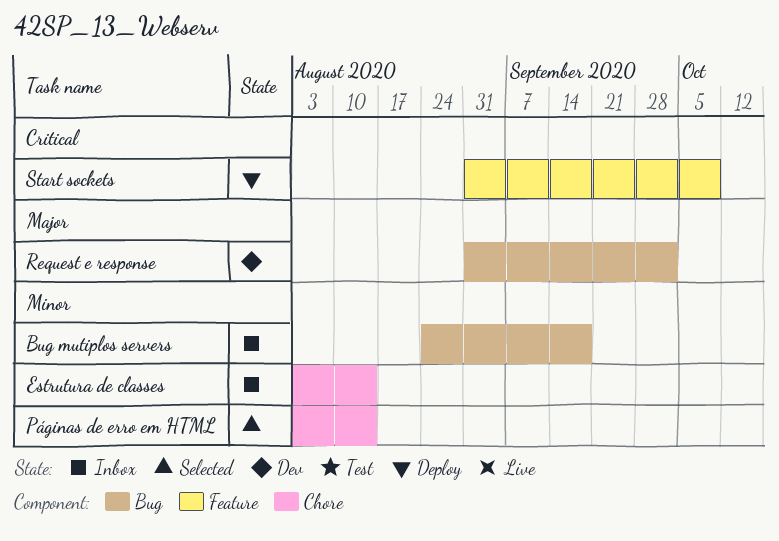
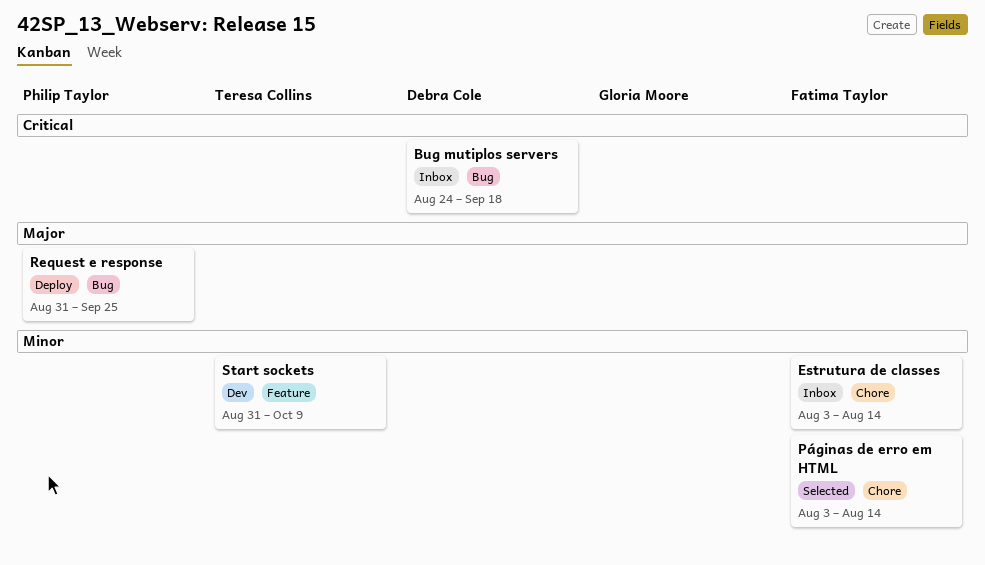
Bug mutiplos servers, priority: Minor -> Critical
Request e response, status: Dev -> Deploy
Request e response, due: Oct 2 -> Sep 25
Start sockets, status: Deploy -> Dev
Start sockets, priority: Critical -> Minor

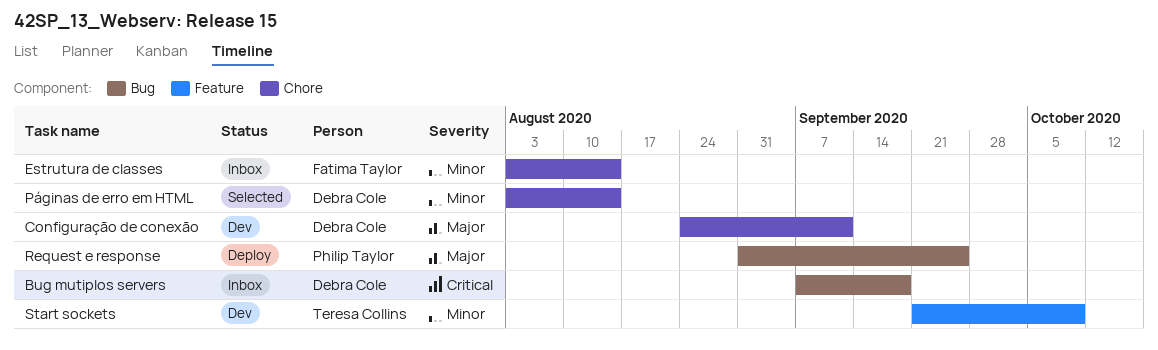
Bug mutiplos servers, start: Aug 24 -> Sep 7
Configuração de conexão: none -> present
Páginas de erro em HTML, owner: Fatima Taylor -> Debra Cole
Start sockets, start: Aug 31 -> Sep 21

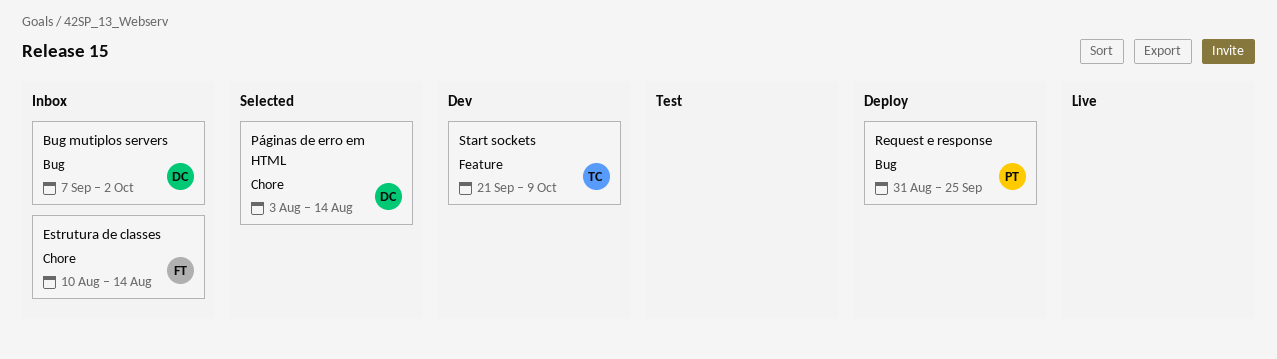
Bug mutiplos servers, due: Sep 18 -> Oct 2
Configuração de conexão: present -> none
Estrutura de classes, start: Aug 3 -> Aug 10

